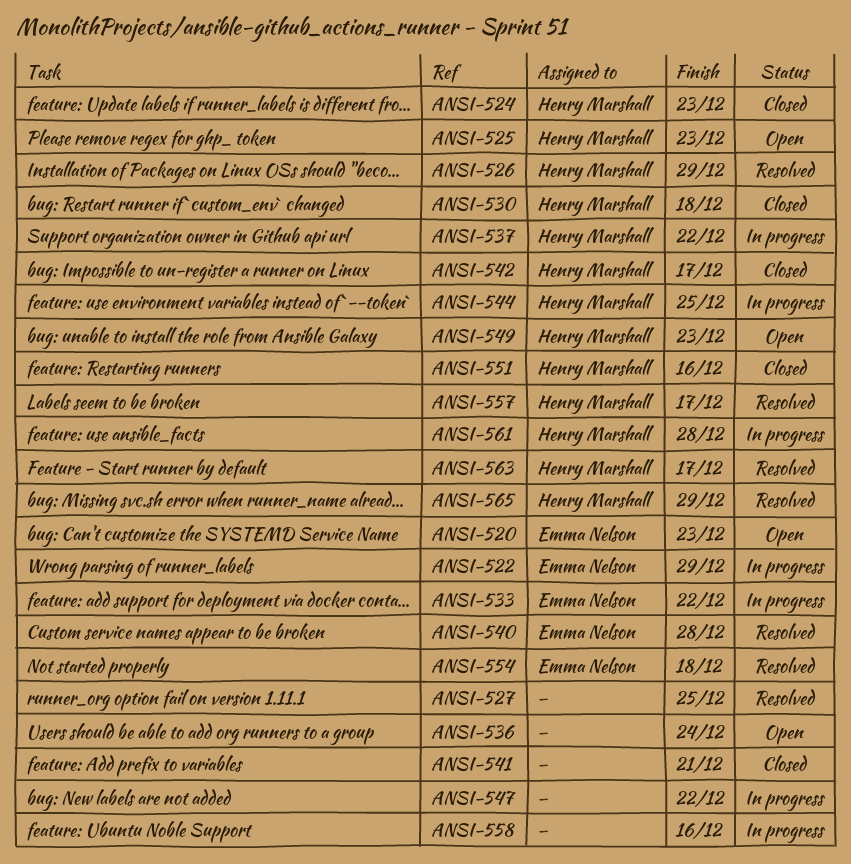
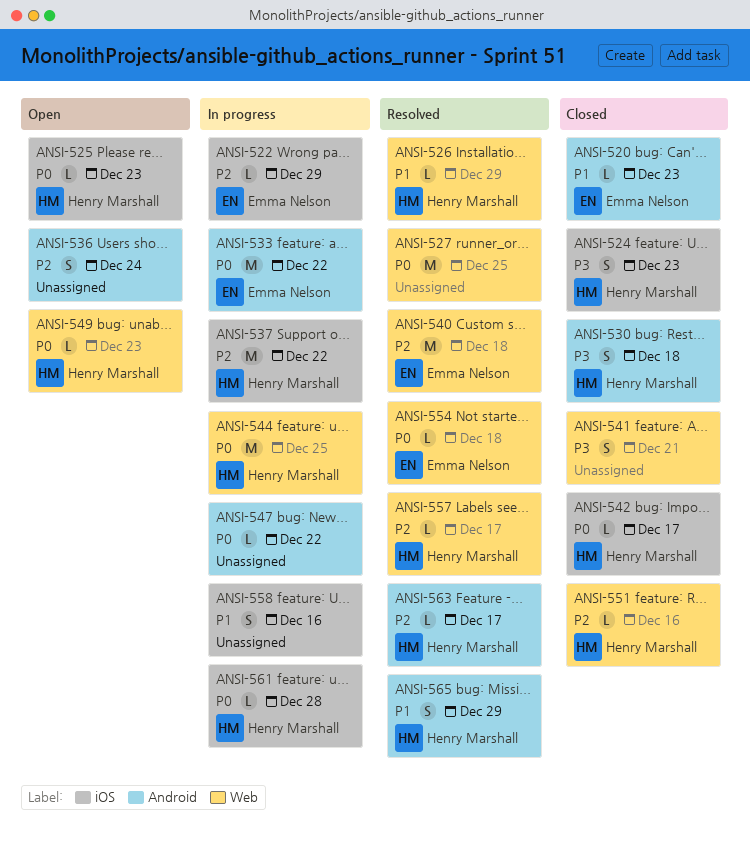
ANSI-520, status: Open -> Closed
ANSI-540, due: Dec 28 -> Dec 18

